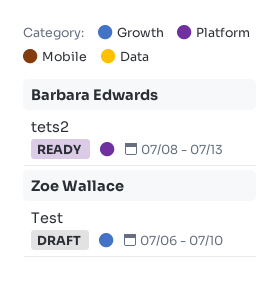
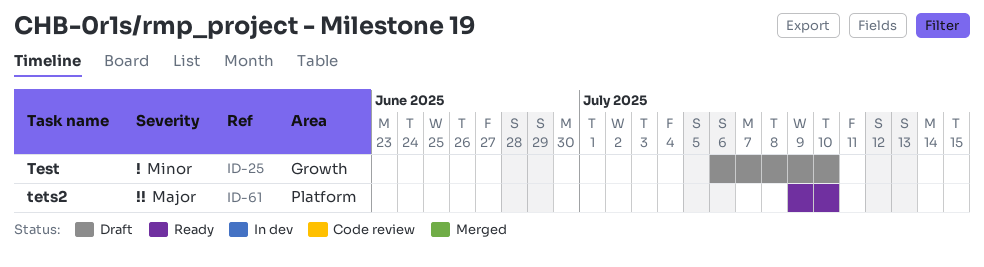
tets2, start: Jul 8 -> Jul 9
tets2, due: Jul 13 -> Jul 10

